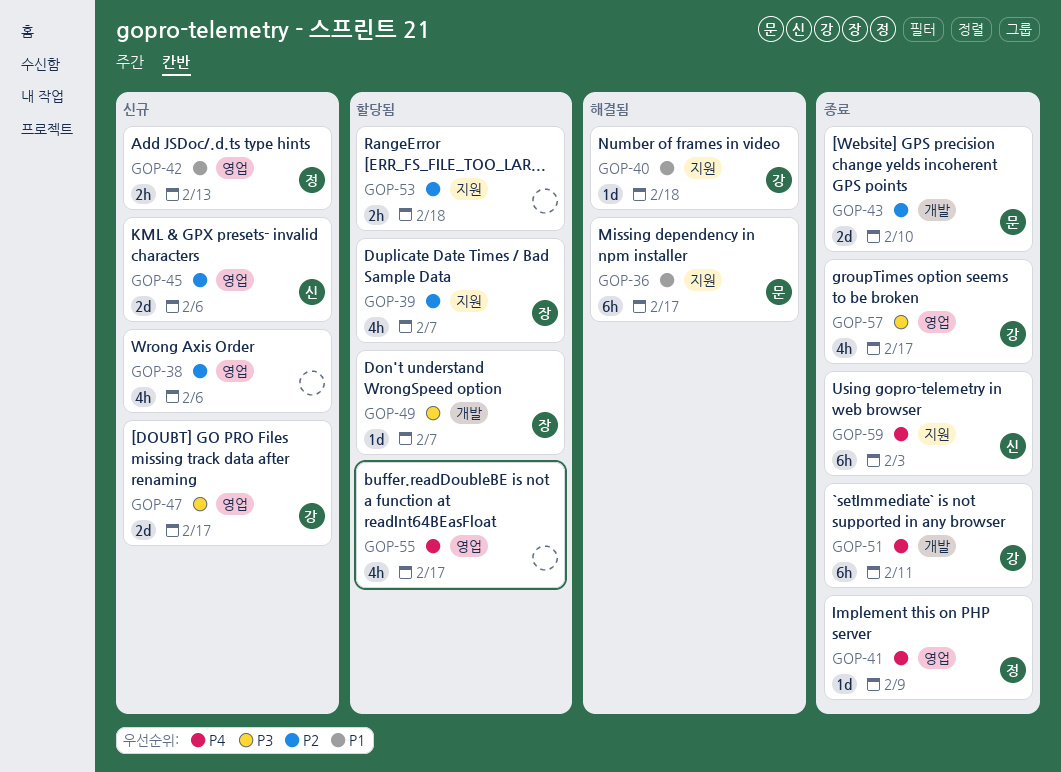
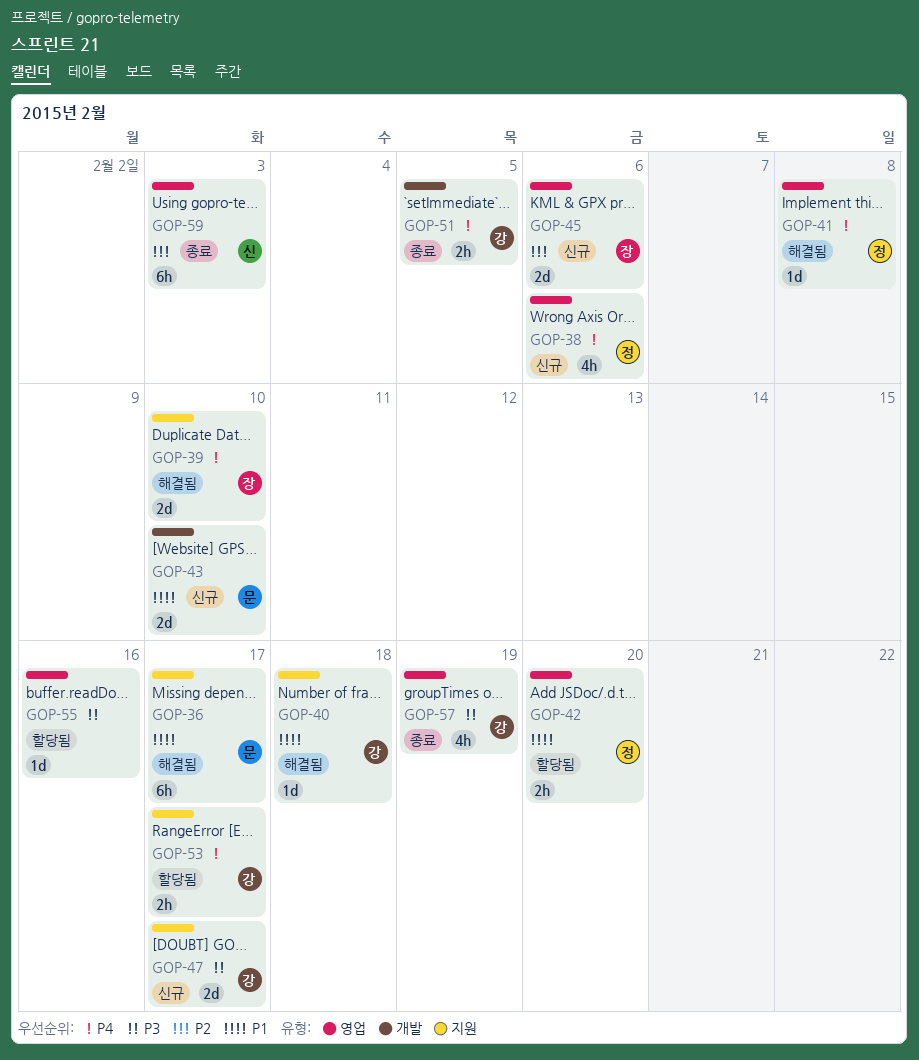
GOP-38, owner: none -> 정
GOP-38, priority: P2 -> P4
GOP-39, status: 할당됨 -> 해결됨
GOP-39, priority: P2 -> P4
GOP-39, estimate: 4h -> 2d
GOP-39, due: Feb 7 -> Feb 10
GOP-41, status: 종료 -> 해결됨
GOP-41, due: Feb 9 -> Feb 8
GOP-42, status: 신규 -> 할당됨
GOP-42, due: Feb 13 -> Feb 20
GOP-43, status: 종료 -> 신규
GOP-43, priority: P2 -> P1
GOP-45, owner: 신 -> 장
GOP-47, label: 영업 -> 지원
GOP-49: present -> none
GOP-51, estimate: 6h -> 2h
GOP-51, due: Feb 11 -> Feb 5
GOP-53, owner: none -> 강
GOP-53, priority: P2 -> P4
GOP-53, due: Feb 18 -> Feb 17
GOP-55, priority: P4 -> P3
GOP-55, estimate: 4h -> 1d
GOP-55, due: Feb 17 -> Feb 16
GOP-57, due: Feb 17 -> Feb 19
GOP-59, priority: P4 -> P2
GOP-59, label: 지원 -> 영업

